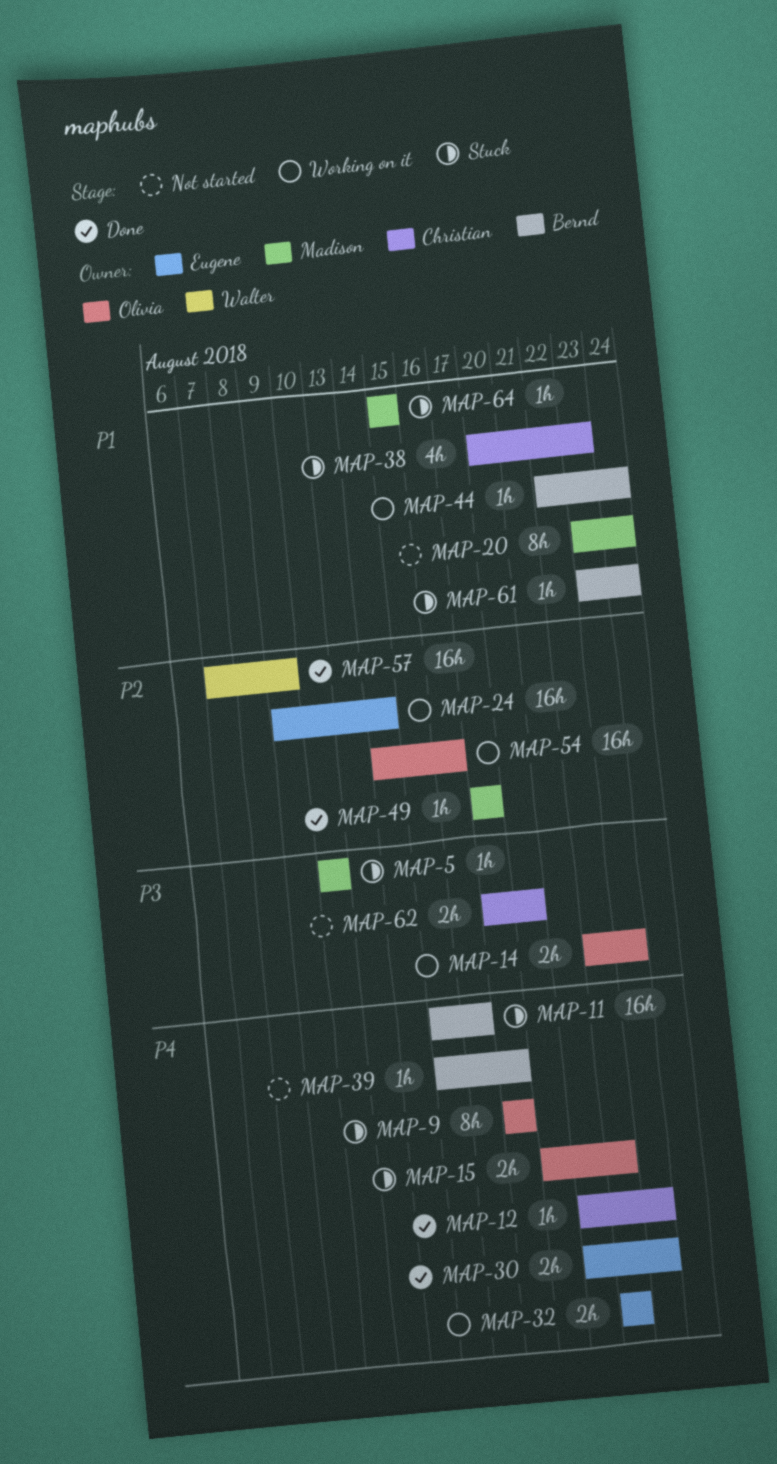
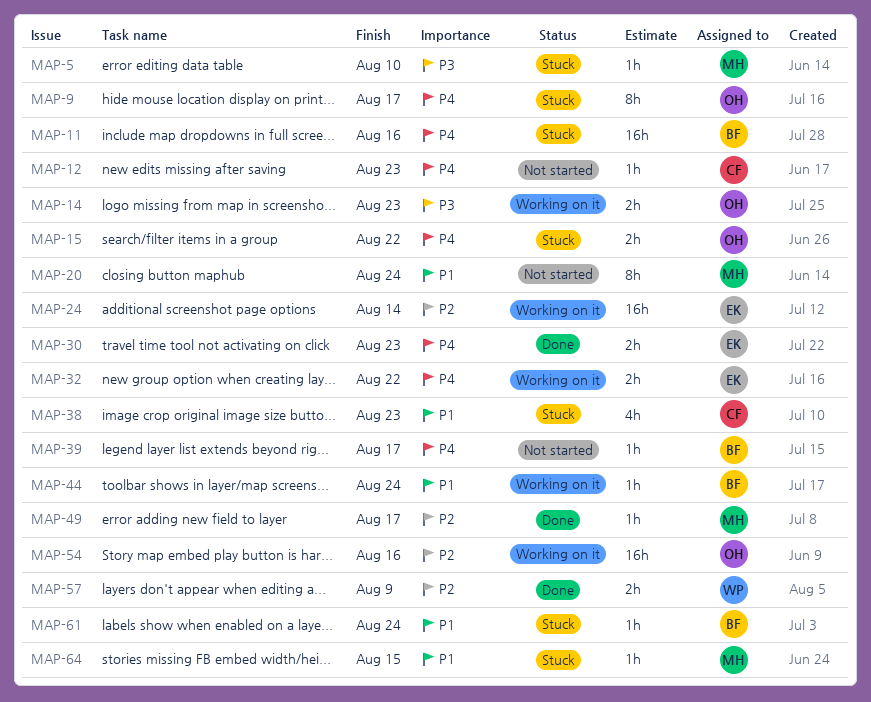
MAP-12, status: Done -> Not started
MAP-57, estimate: 16h -> 2h
MAP-62: present -> none

